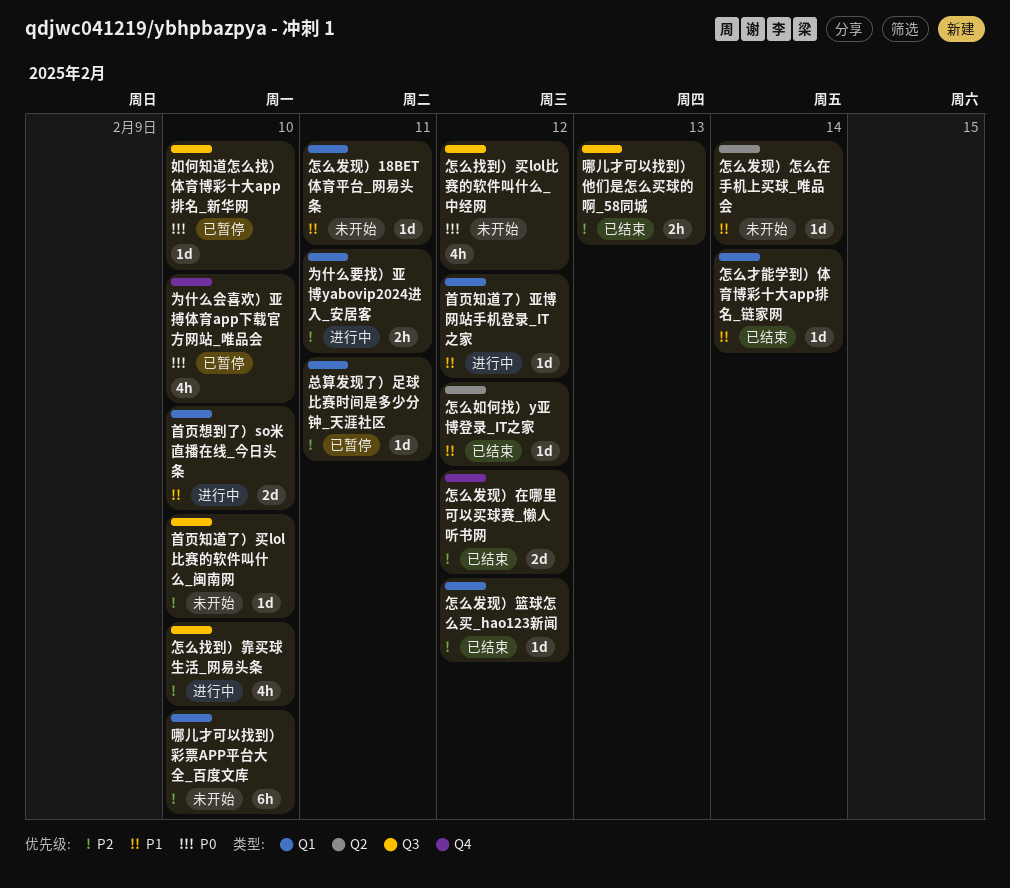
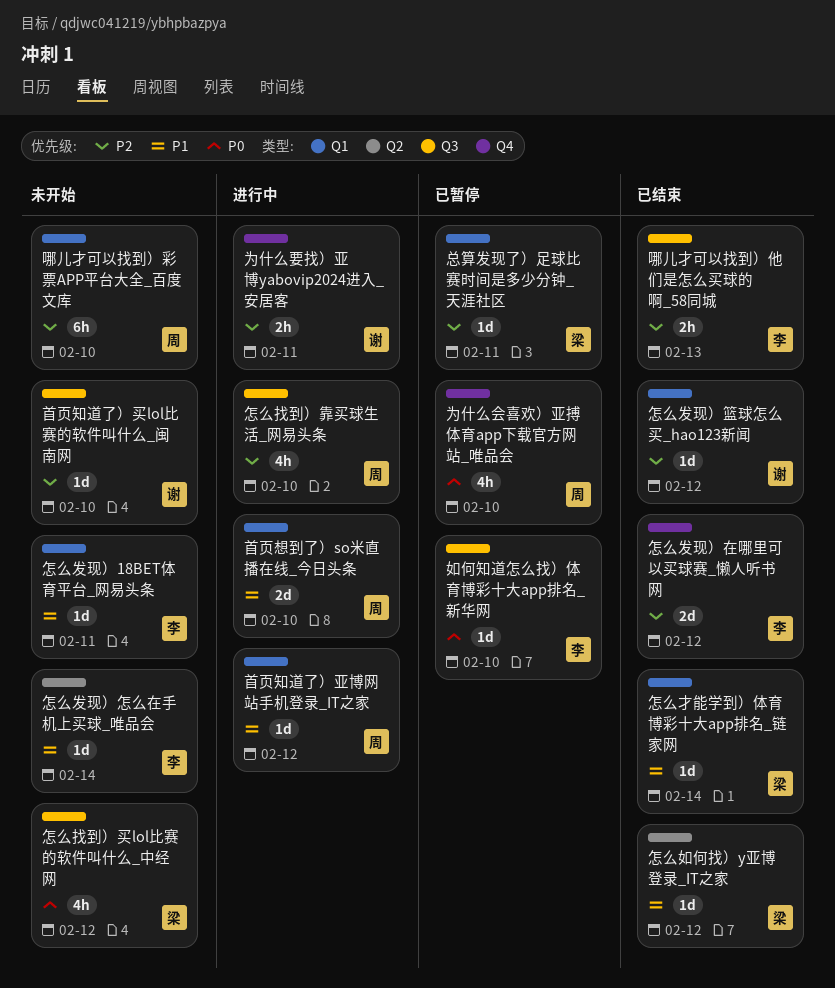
为什么要找）亚博yabovip2024进入_安居客, label: Q1 -> Q4

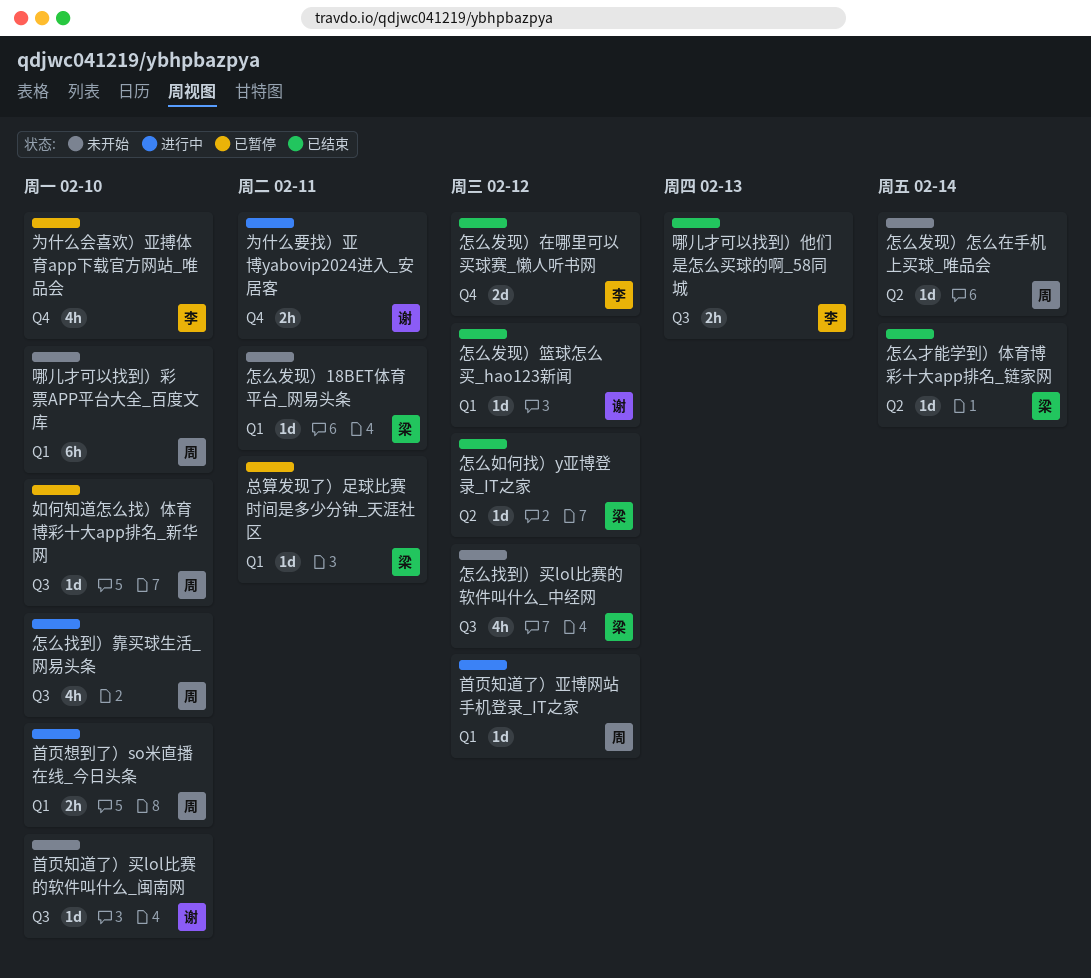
为什么会喜欢）亚搏体育app下载官方网站_唯品会, owner: 周 -> 李
如何知道怎么找）体育博彩十大app排名_新华网, owner: 李 -> 周
怎么发现）18BET体育平台_网易头条, owner: 李 -> 梁
怎么发现）怎么在手机上买球_唯品会, owner: 李 -> 周
怎么才能学到）体育博彩十大app排名_链家网, label: Q1 -> Q2
首页想到了）so米直播在线_今日头条, estimate: 2d -> 2h

